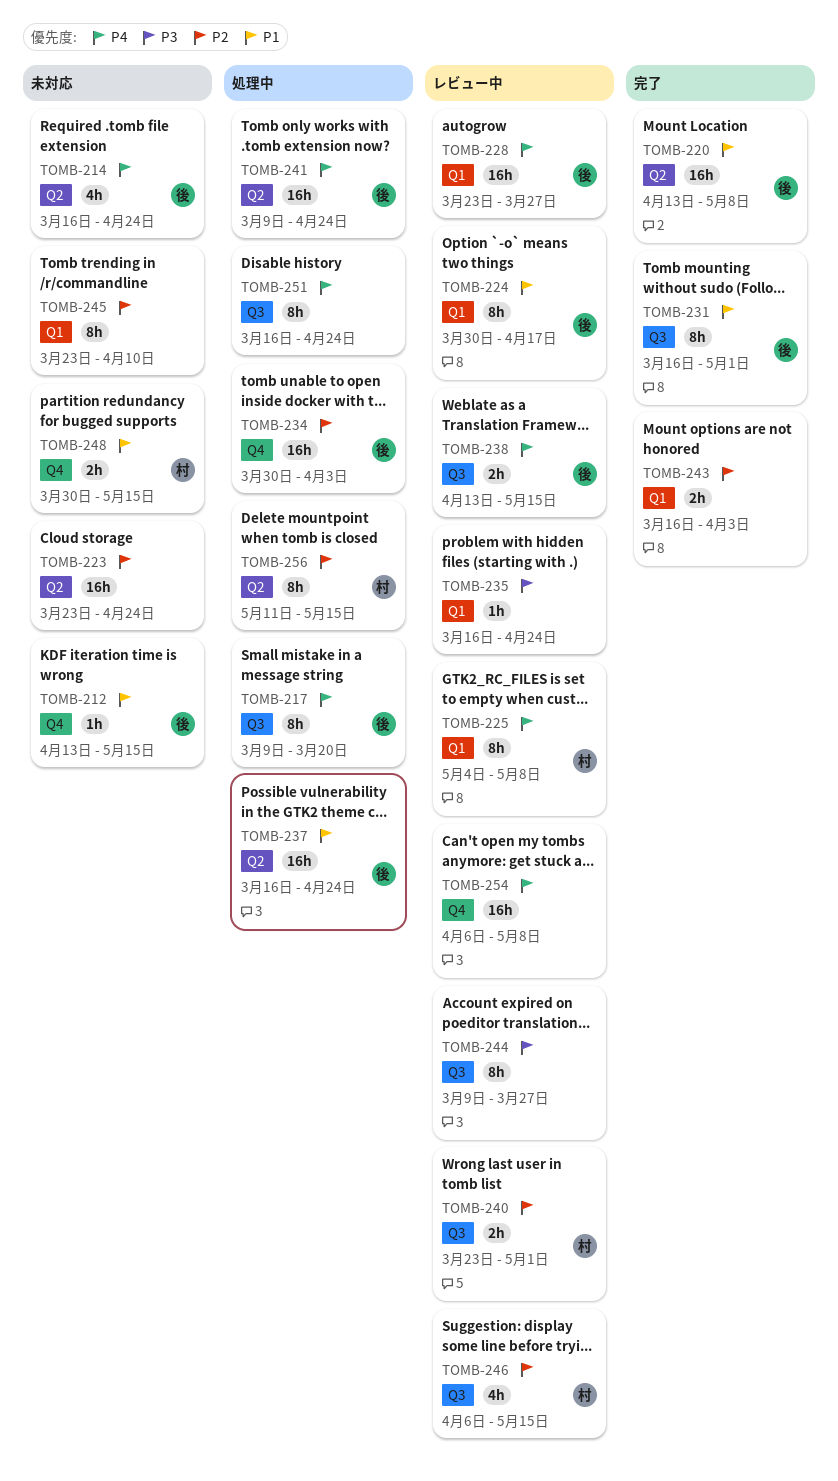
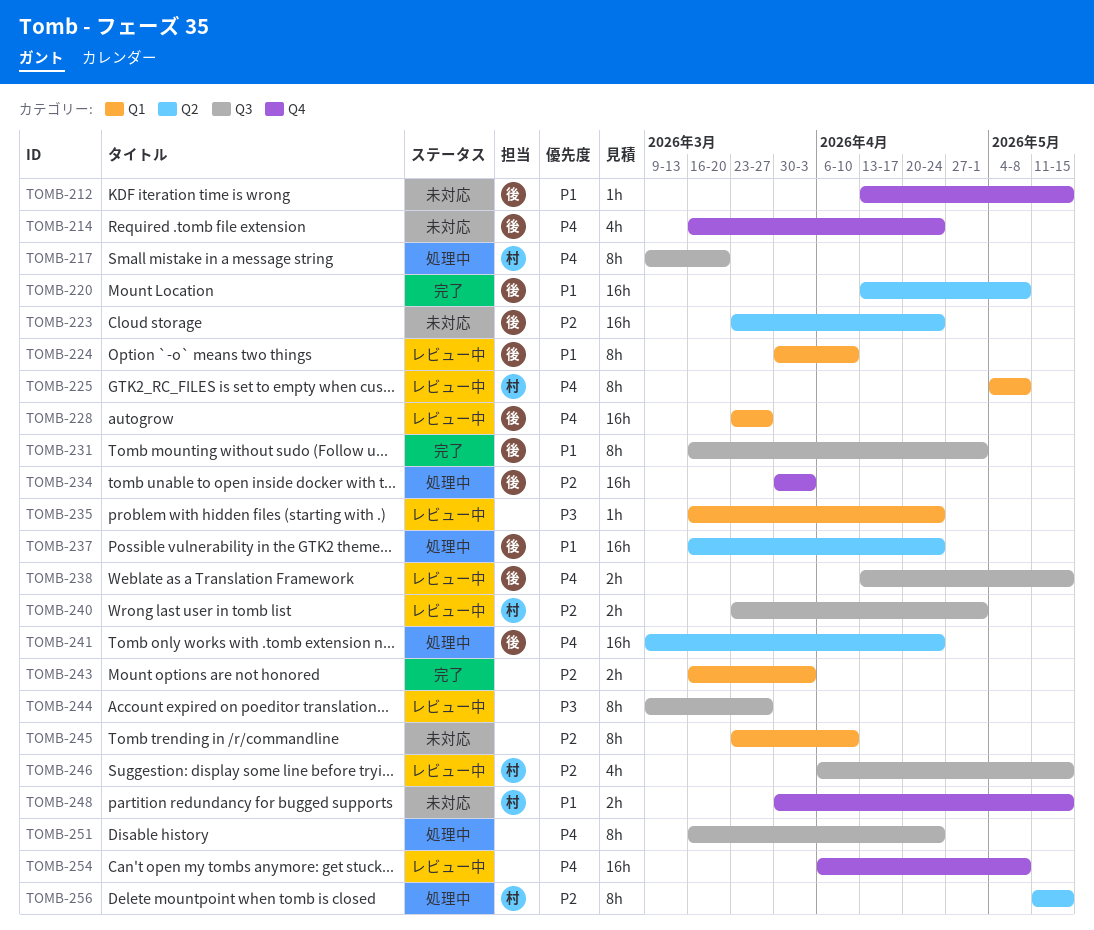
TOMB-214, label: Q2 -> Q4
TOMB-217, owner: 後 -> 村
TOMB-223, owner: none -> 後
TOMB-224, due: Apr 17 -> Apr 10

